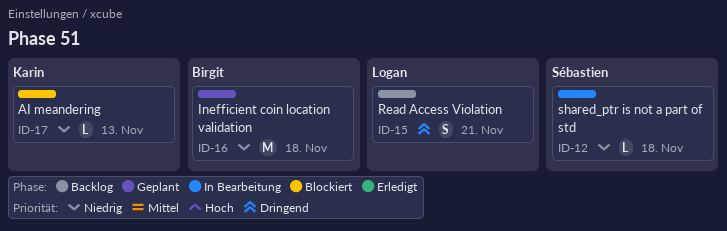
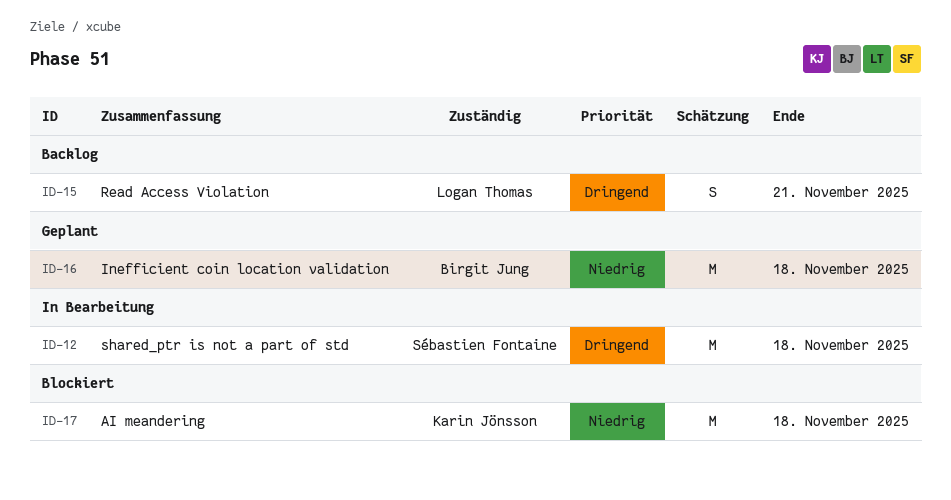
ID-12, priority: Niedrig -> Dringend
ID-12, estimate: L -> M
ID-17, estimate: L -> M
ID-17, due: Nov 13 -> Nov 18

